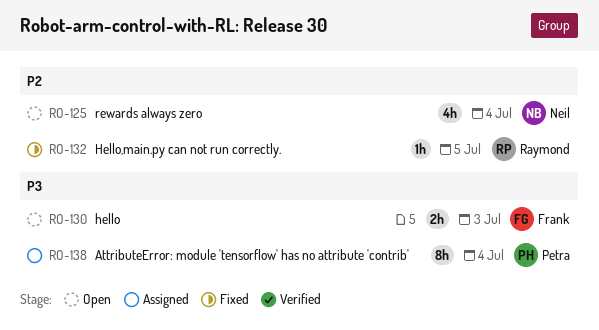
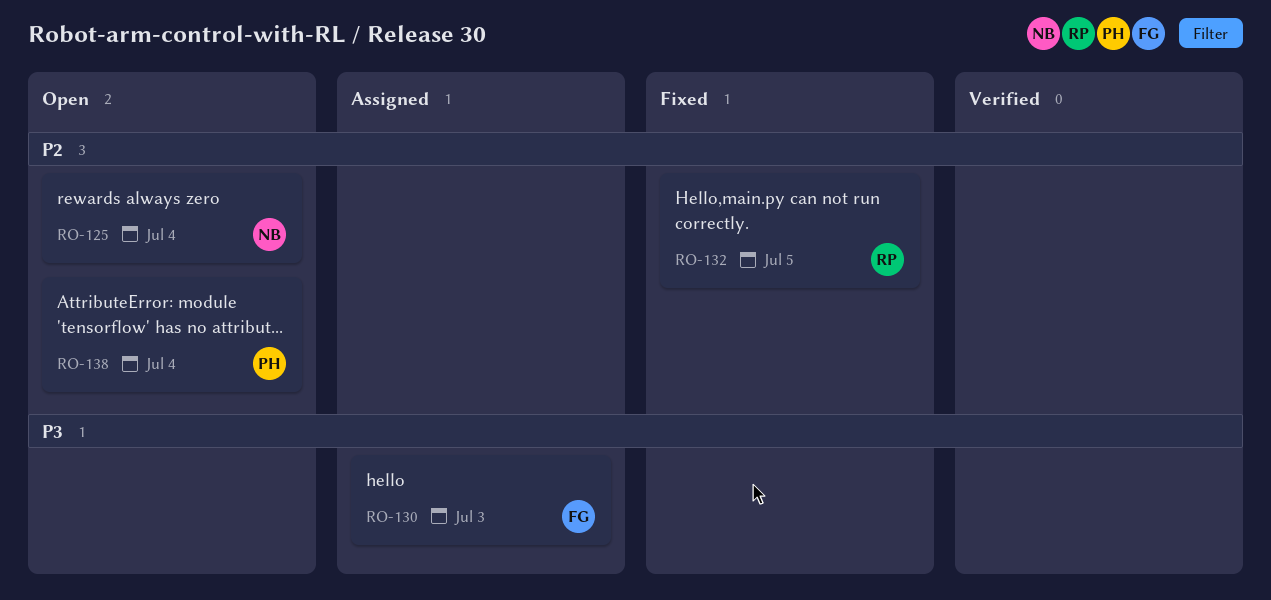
RO-130, status: Open -> Assigned
RO-138, status: Assigned -> Open
RO-138, priority: P3 -> P2

